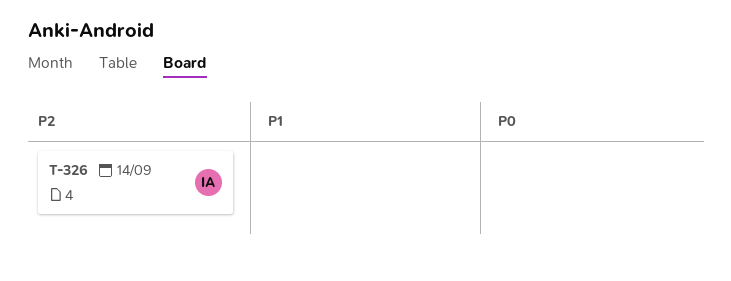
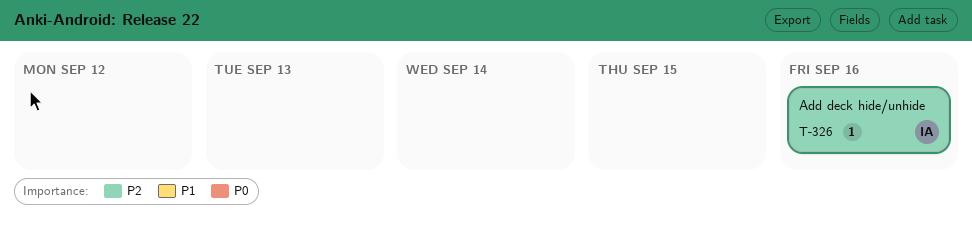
T-326, due: Sep 14 -> Sep 16

